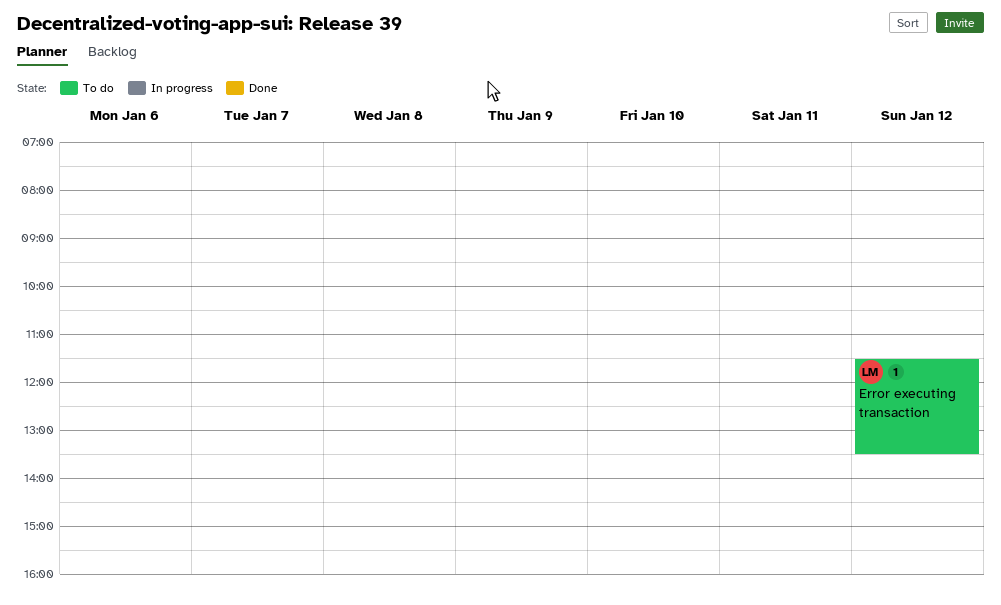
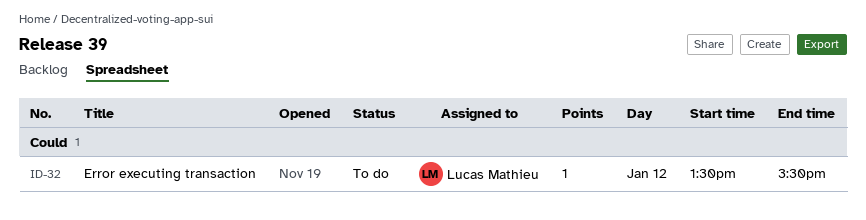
Error executing transaction, begins: 11:30 -> 13:30
Error executing transaction, ends: 13:30 -> 15:30

